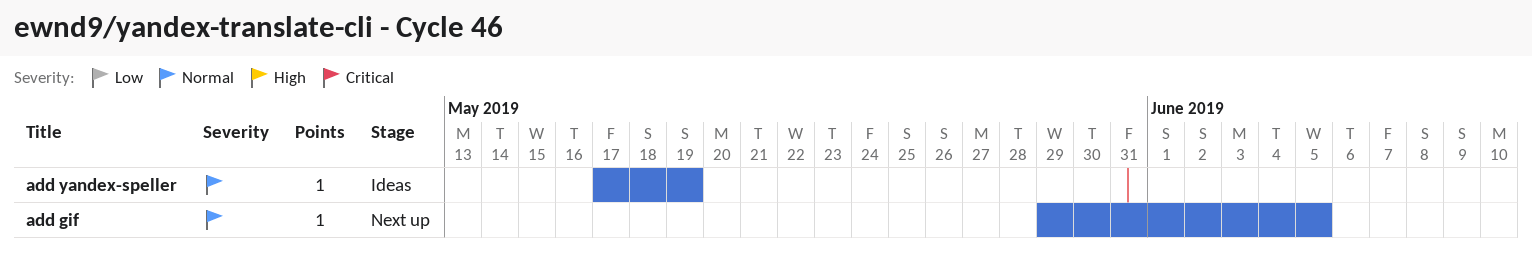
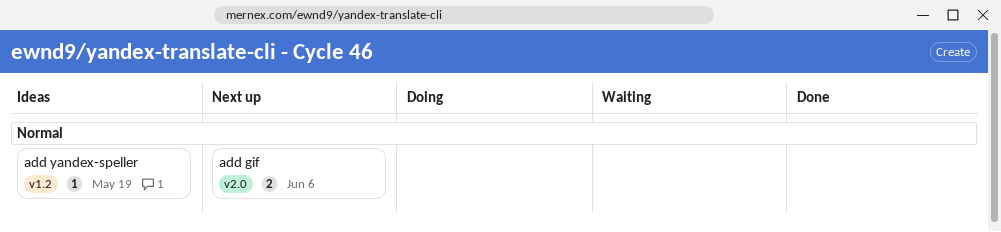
add gif, estimate: 1 -> 2
add gif, due: Jun 5 -> Jun 6

